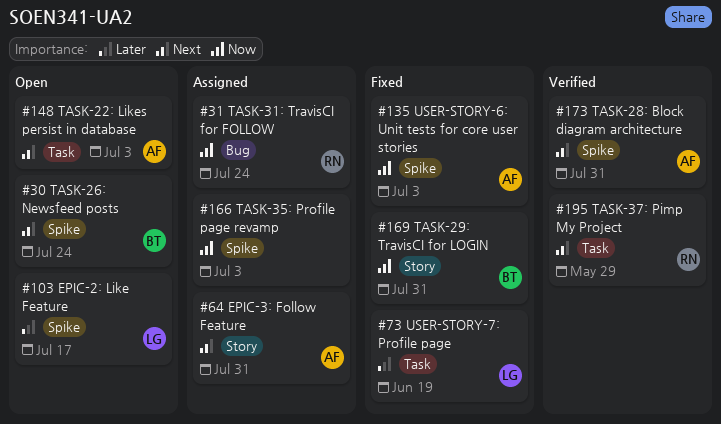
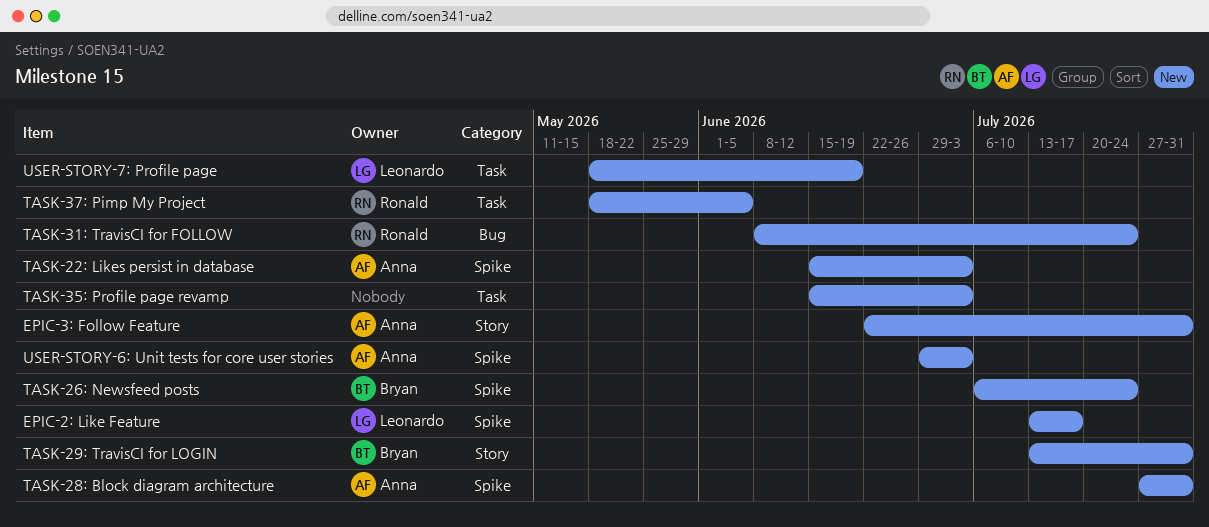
TASK-22: Likes persist in database, label: Task -> Spike
TASK-35: Profile page revamp, label: Spike -> Task
TASK-37: Pimp My Project, due: May 29 -> Jun 5

